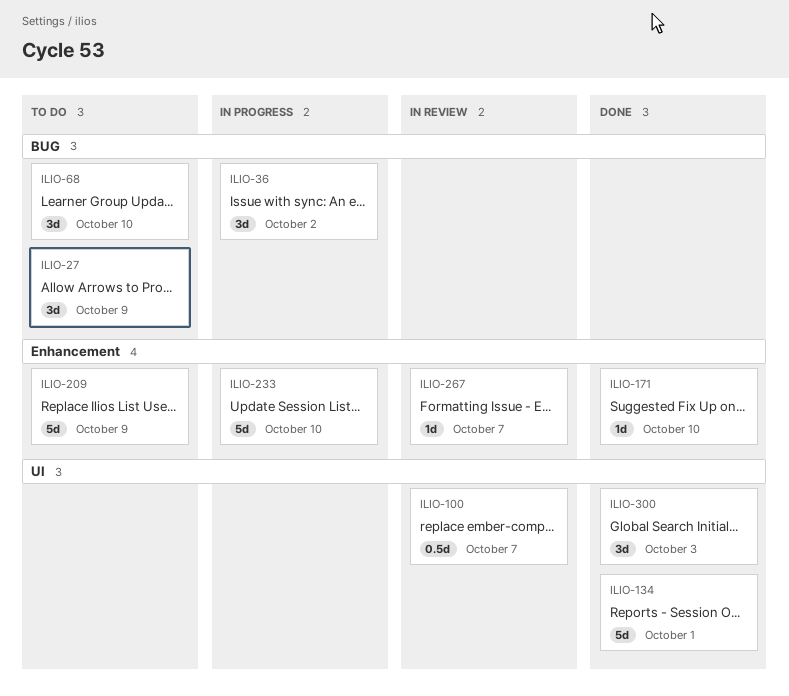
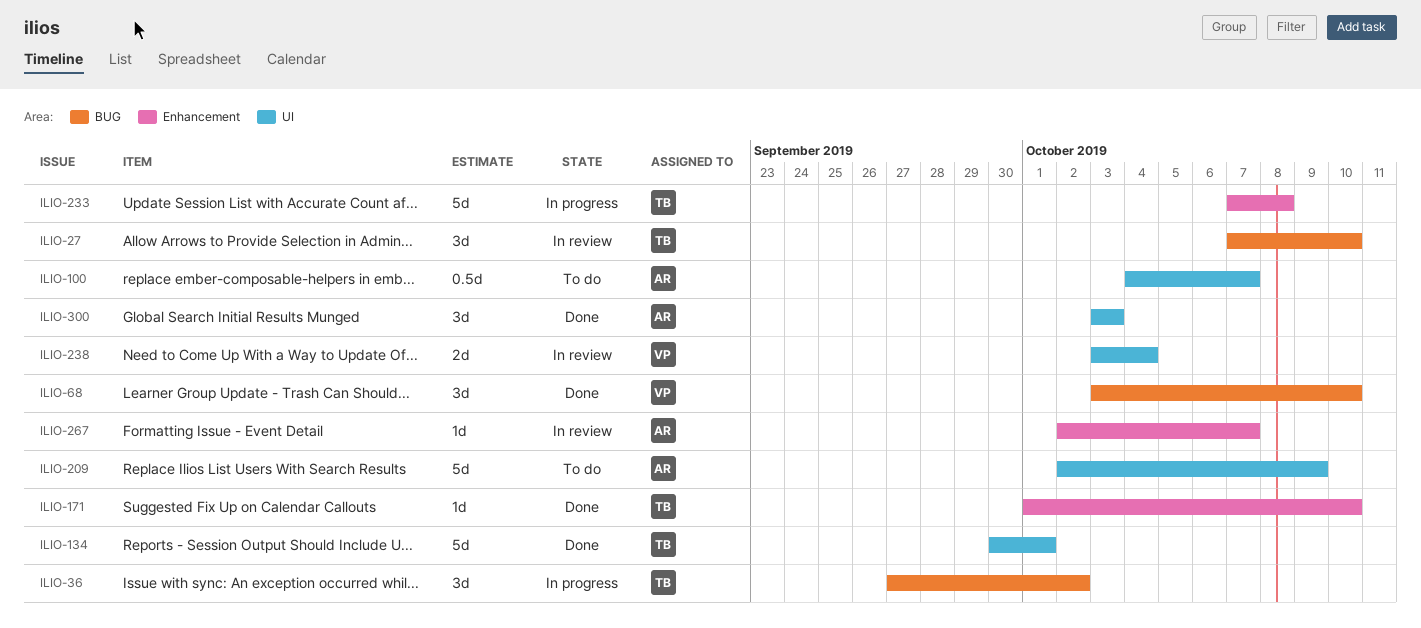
ILIO-27, status: To do -> In review
ILIO-27, due: Oct 9 -> Oct 10
ILIO-68, status: To do -> Done
ILIO-100, status: In review -> To do
ILIO-209, label: Enhancement -> UI
ILIO-233, due: Oct 10 -> Oct 8
ILIO-238: none -> present

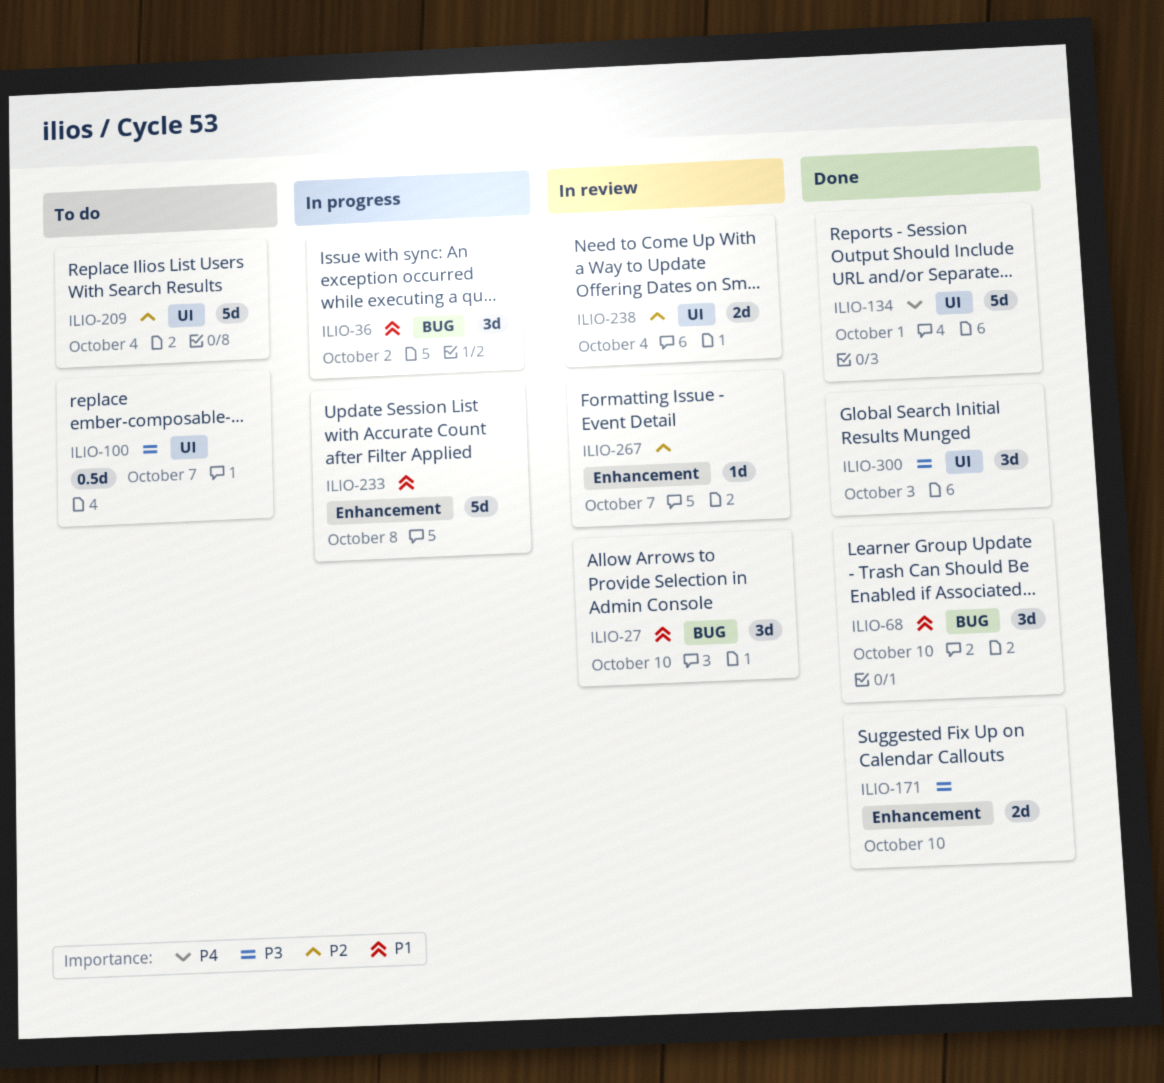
ILIO-171, estimate: 1d -> 2d
ILIO-209, due: Oct 9 -> Oct 4

